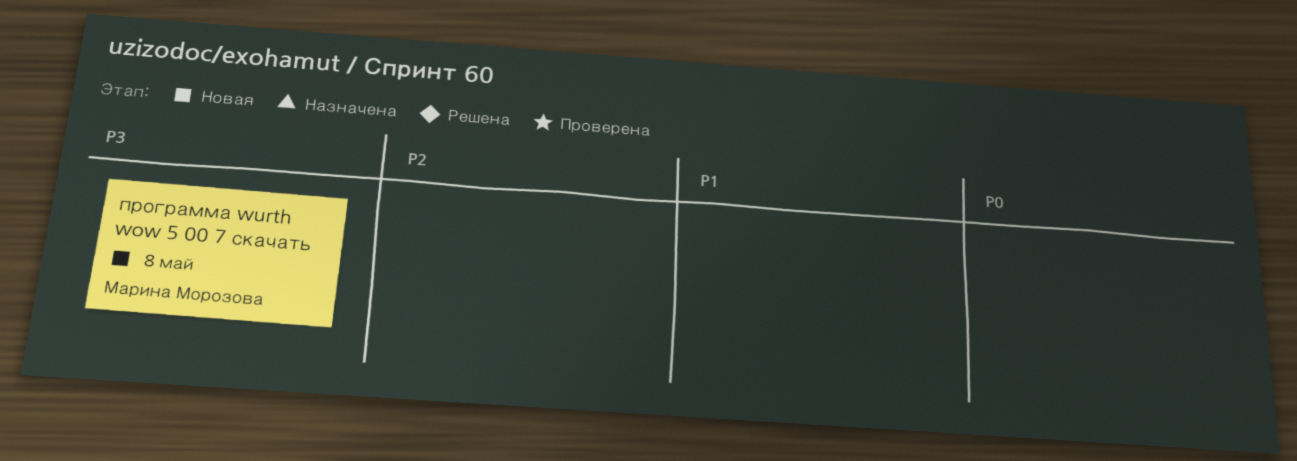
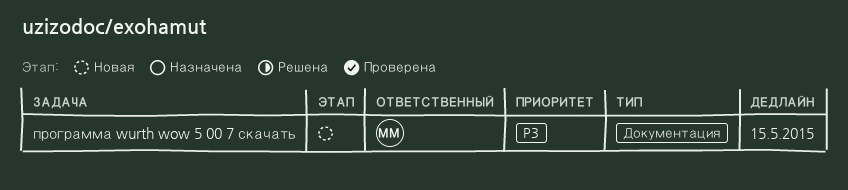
программа wurth wow 5 00 7 скачать, due: May 8 -> May 15

